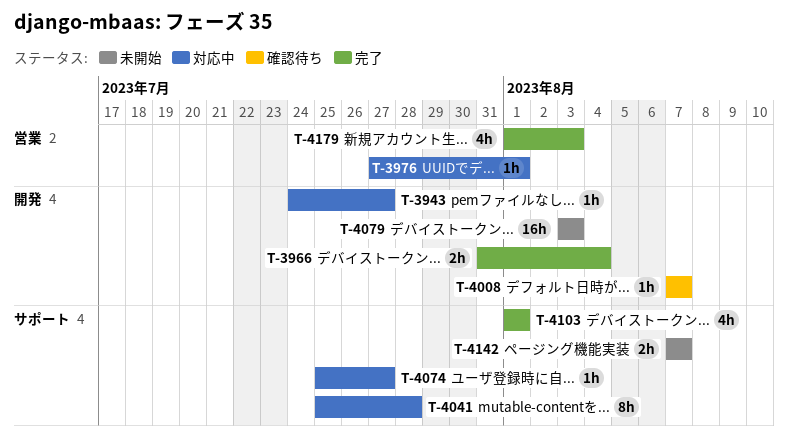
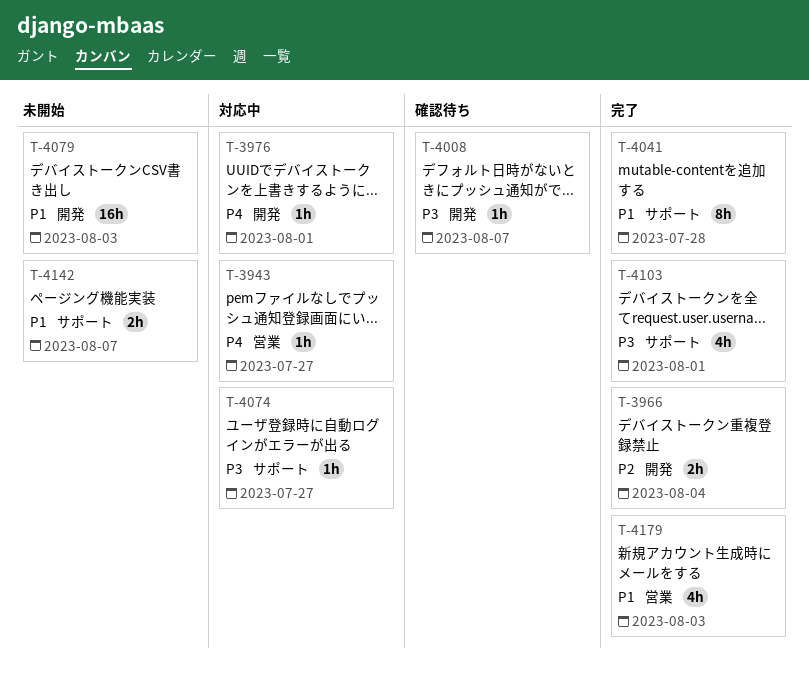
T-3943, label: 開発 -> 営業
T-3976, label: 営業 -> 開発
T-4041, status: 対応中 -> 完了

